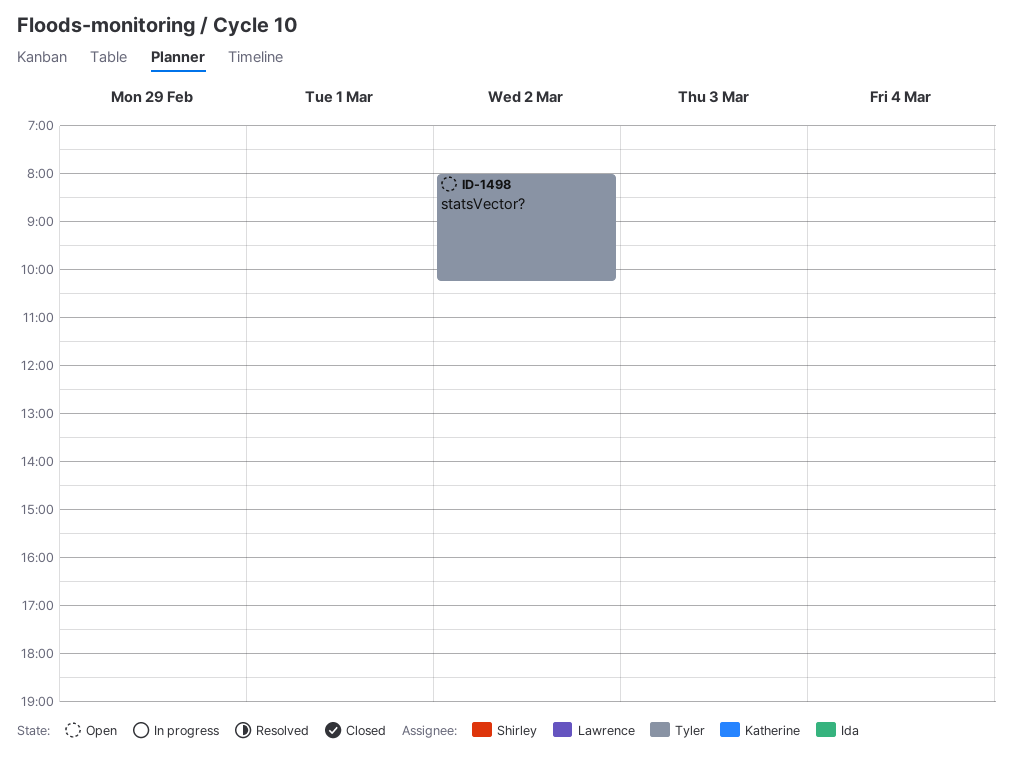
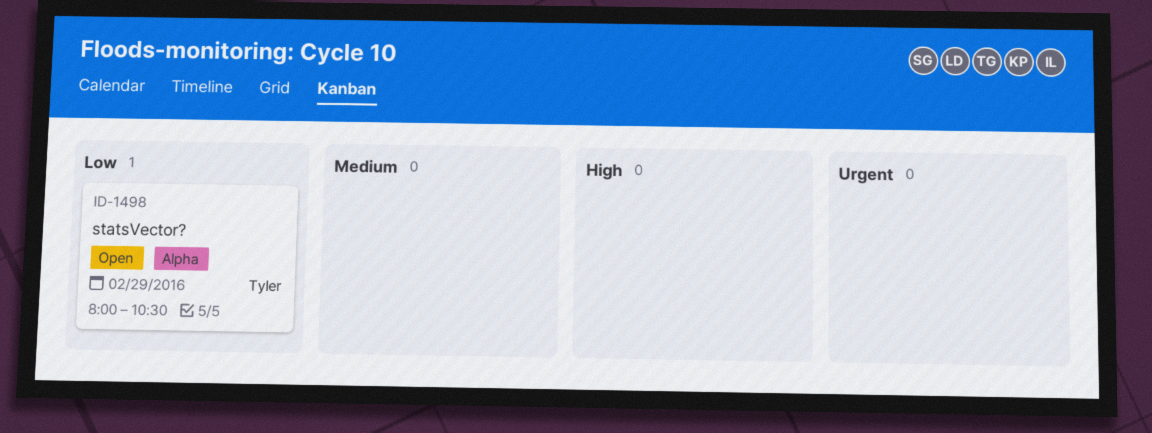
ID-1498, day: Mar 2 -> Feb 29
ID-1498, ends: 10:15 -> 10:30

